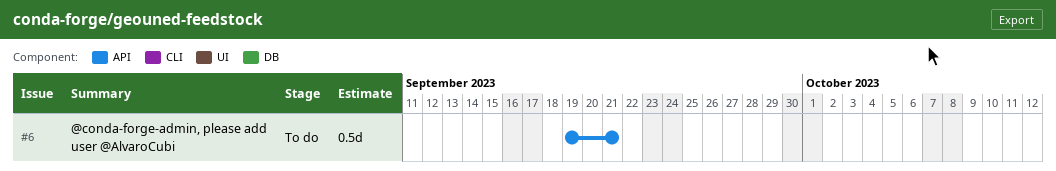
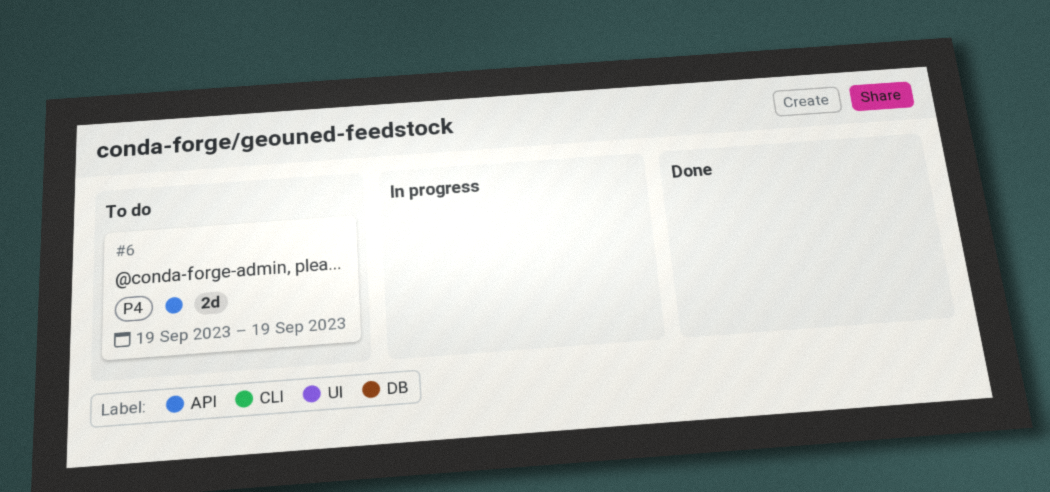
#6, estimate: 0.5d -> 2d
#6, due: Sep 21 -> Sep 19

